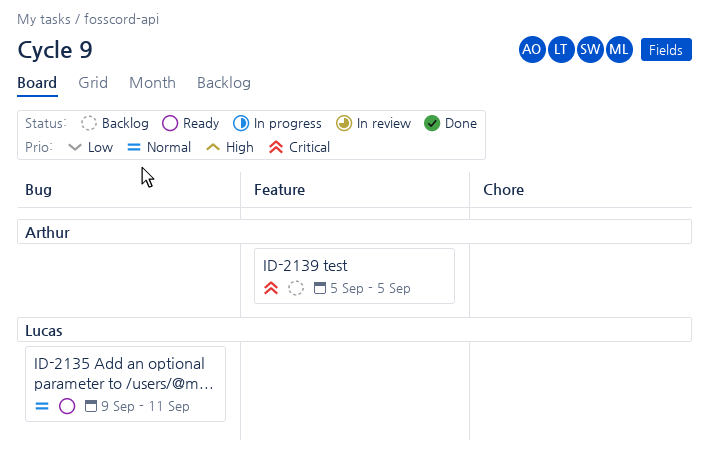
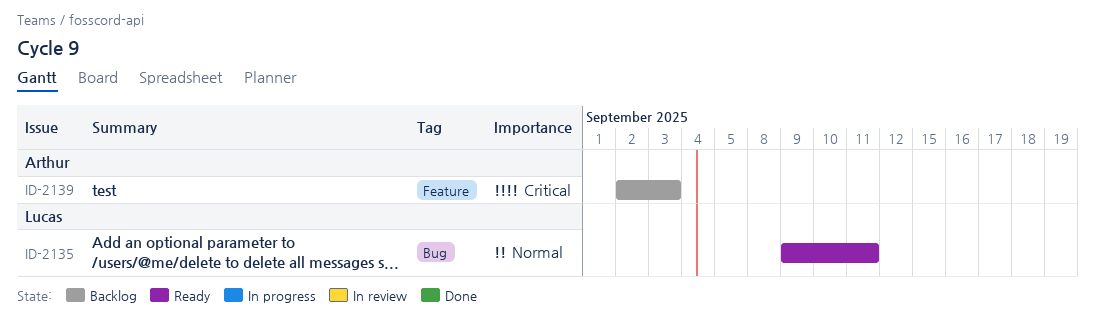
ID-2139, start: Sep 5 -> Sep 2
ID-2139, due: Sep 5 -> Sep 3

